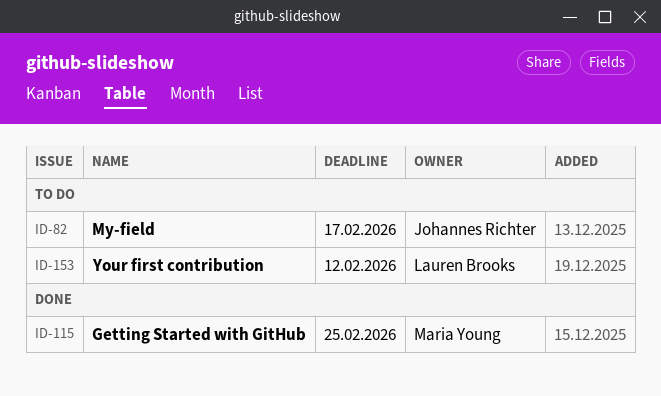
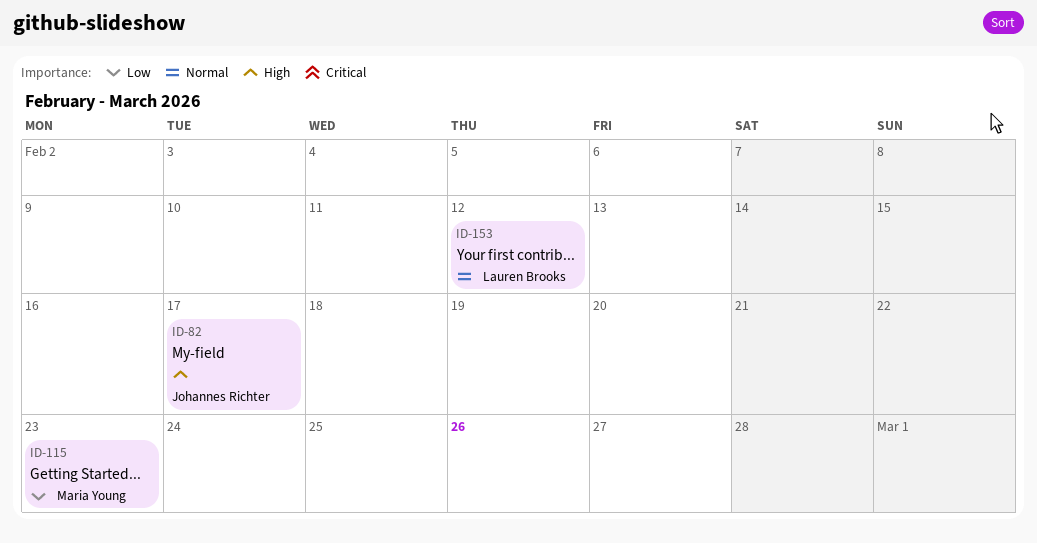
ID-115, due: Feb 25 -> Feb 23

